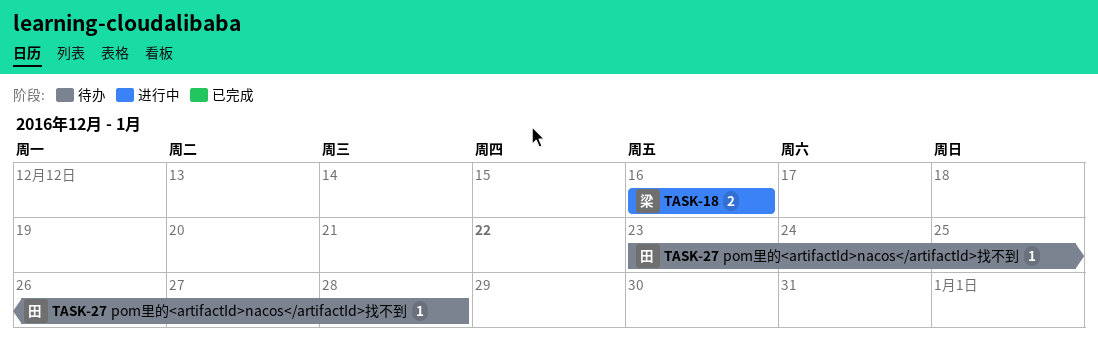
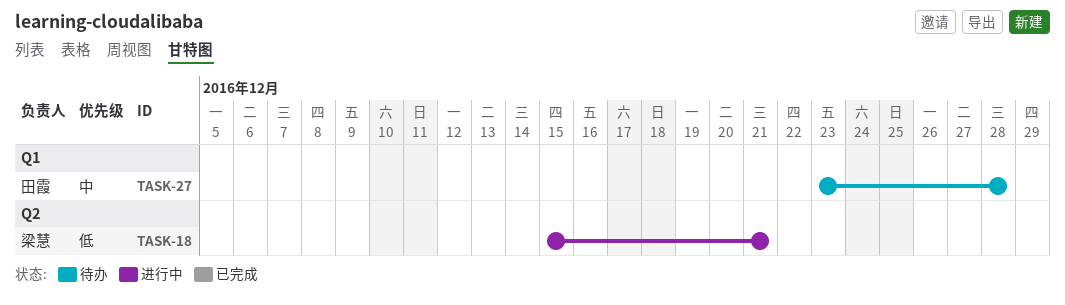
TASK-18, start: Dec 16 -> Dec 15
TASK-18, due: Dec 16 -> Dec 21

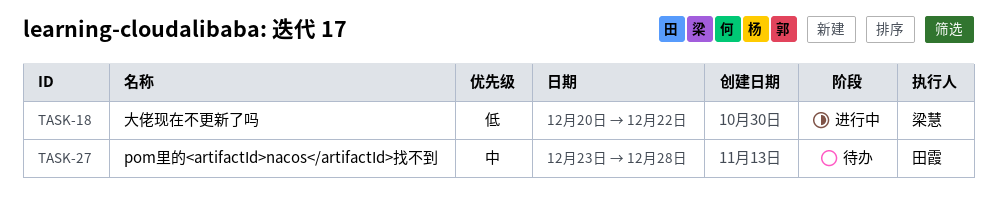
TASK-18, start: Dec 15 -> Dec 20
TASK-18, due: Dec 21 -> Dec 22

